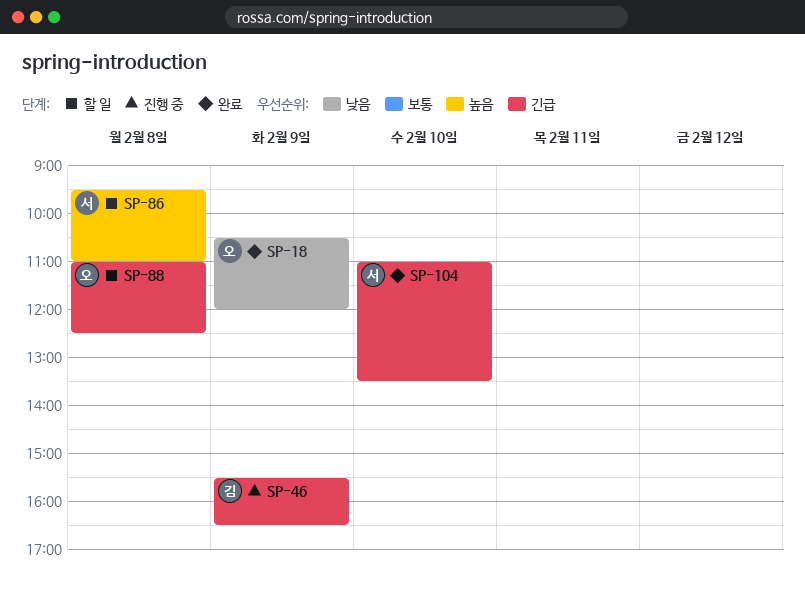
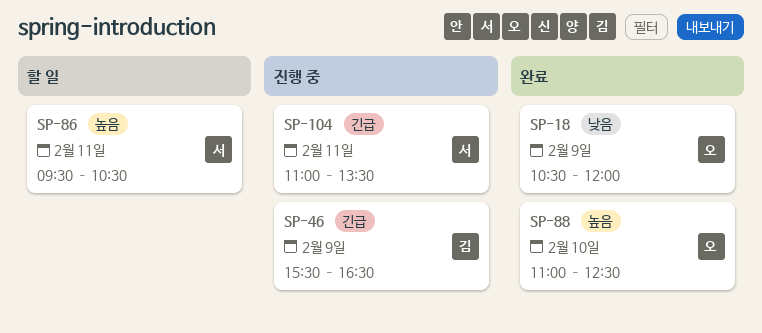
SP-86, day: Feb 8 -> Feb 11
SP-86, ends: 11:00 -> 10:30
SP-88, status: 할 일 -> 완료
SP-88, priority: 긴급 -> 높음
SP-88, day: Feb 8 -> Feb 10
SP-104, status: 완료 -> 진행 중
SP-104, day: Feb 10 -> Feb 11

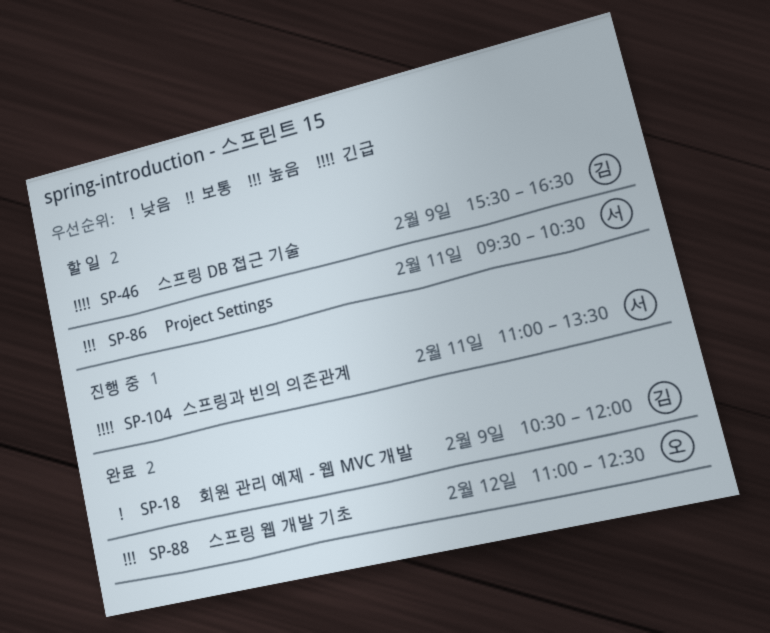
SP-18, owner: 오 -> 김
SP-46, status: 진행 중 -> 할 일
SP-88, day: Feb 10 -> Feb 12

